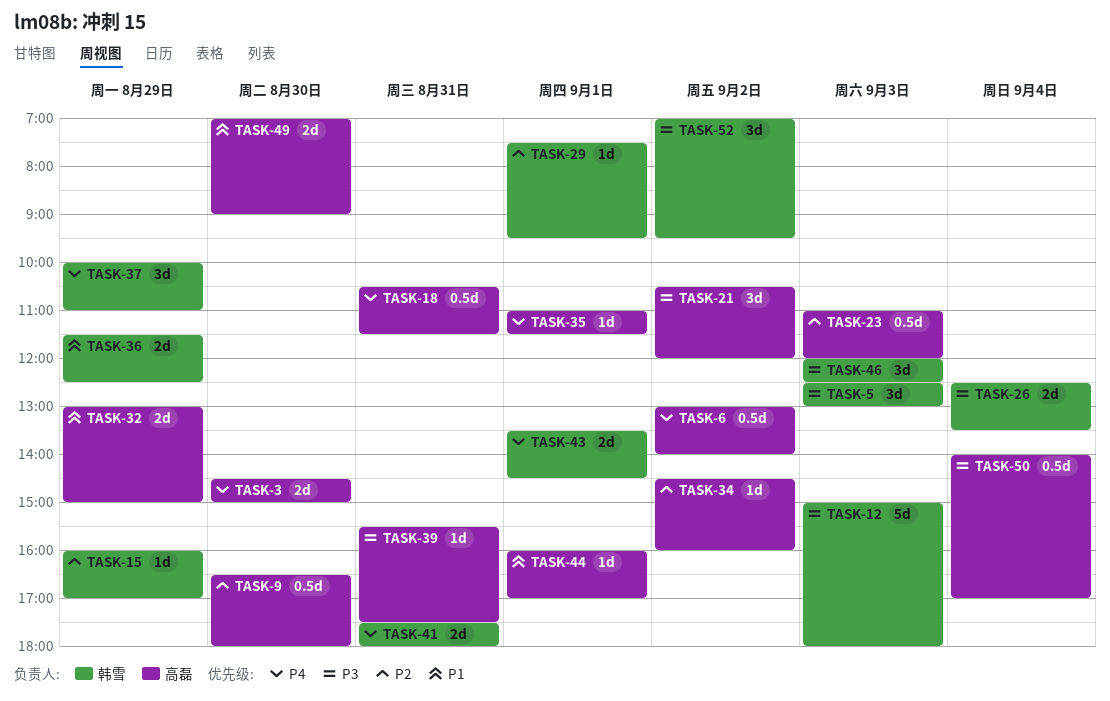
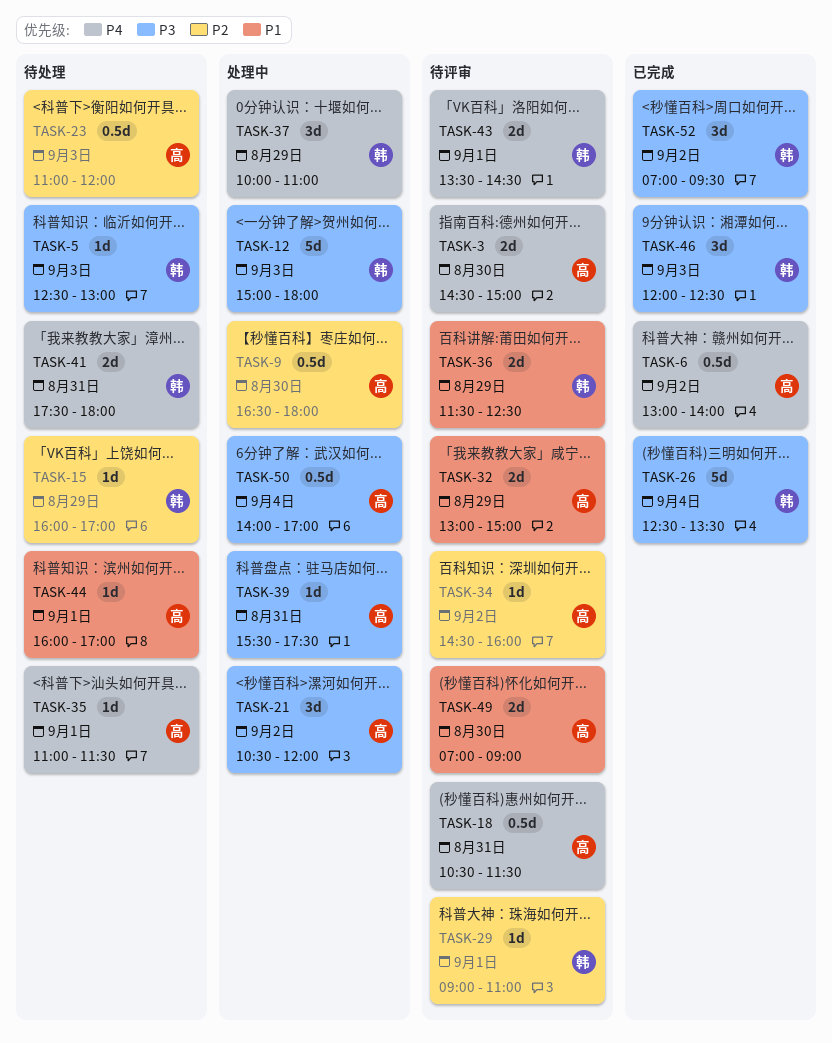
TASK-5, estimate: 3d -> 1d
TASK-26, estimate: 2d -> 5d
TASK-29, begins: 07:30 -> 09:00
TASK-29, ends: 09:30 -> 11:00

